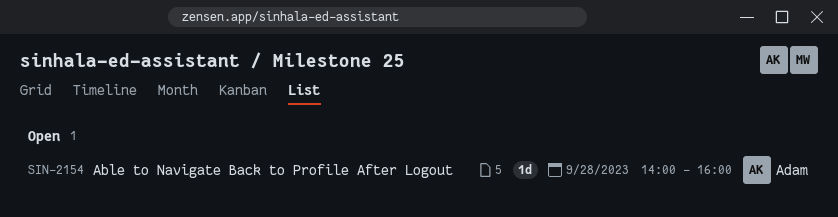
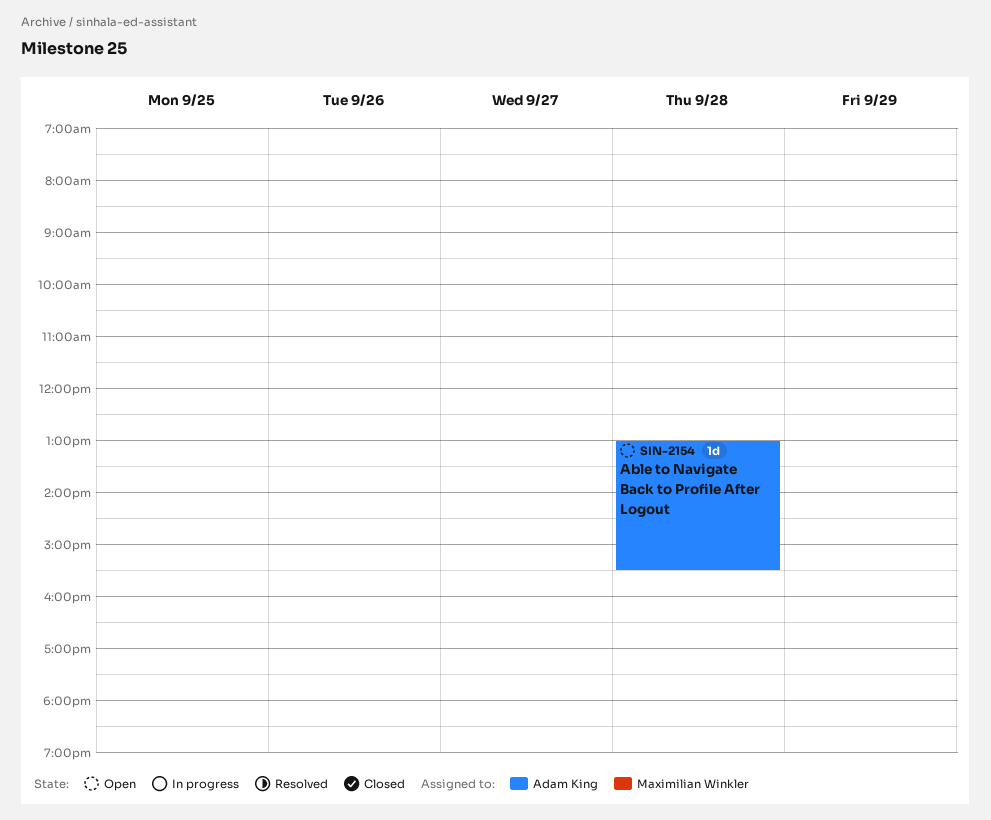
SIN-2154, begins: 14:00 -> 13:00
SIN-2154, ends: 16:00 -> 15:30

